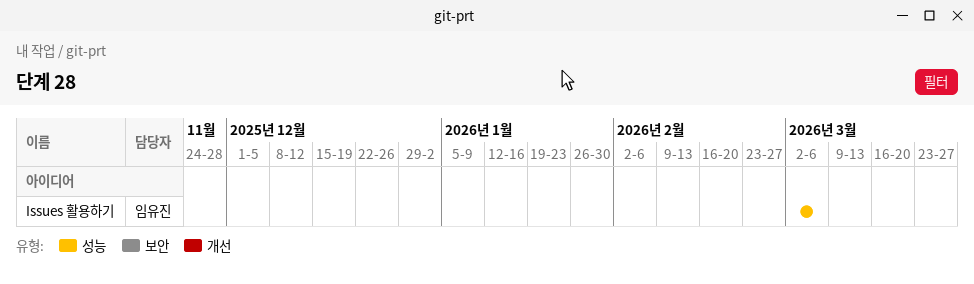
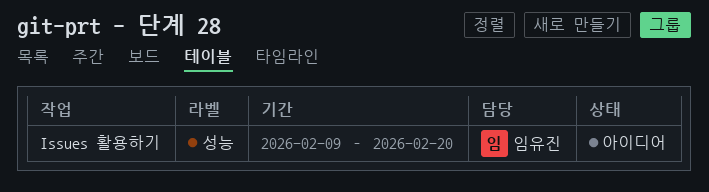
Issues 활용하기, start: Mar 2 -> Feb 9
Issues 활용하기, due: Mar 6 -> Feb 20

